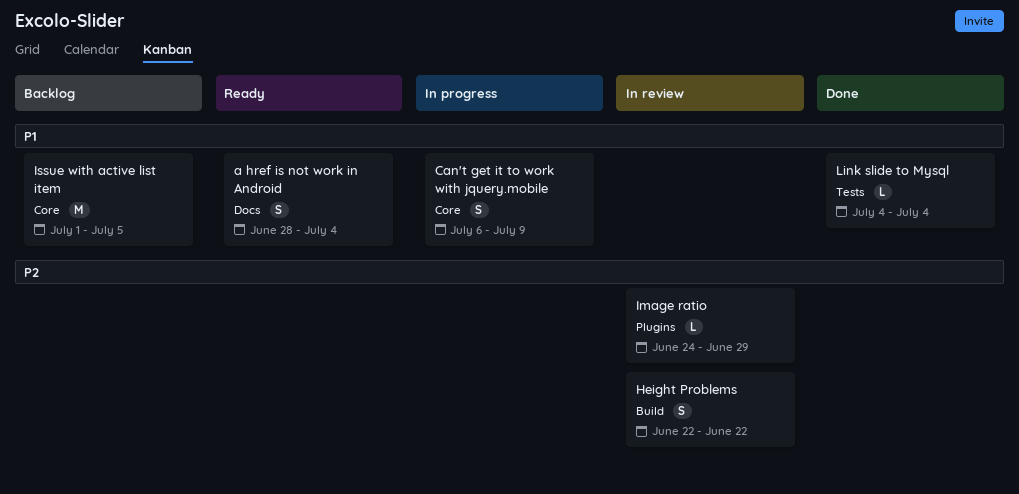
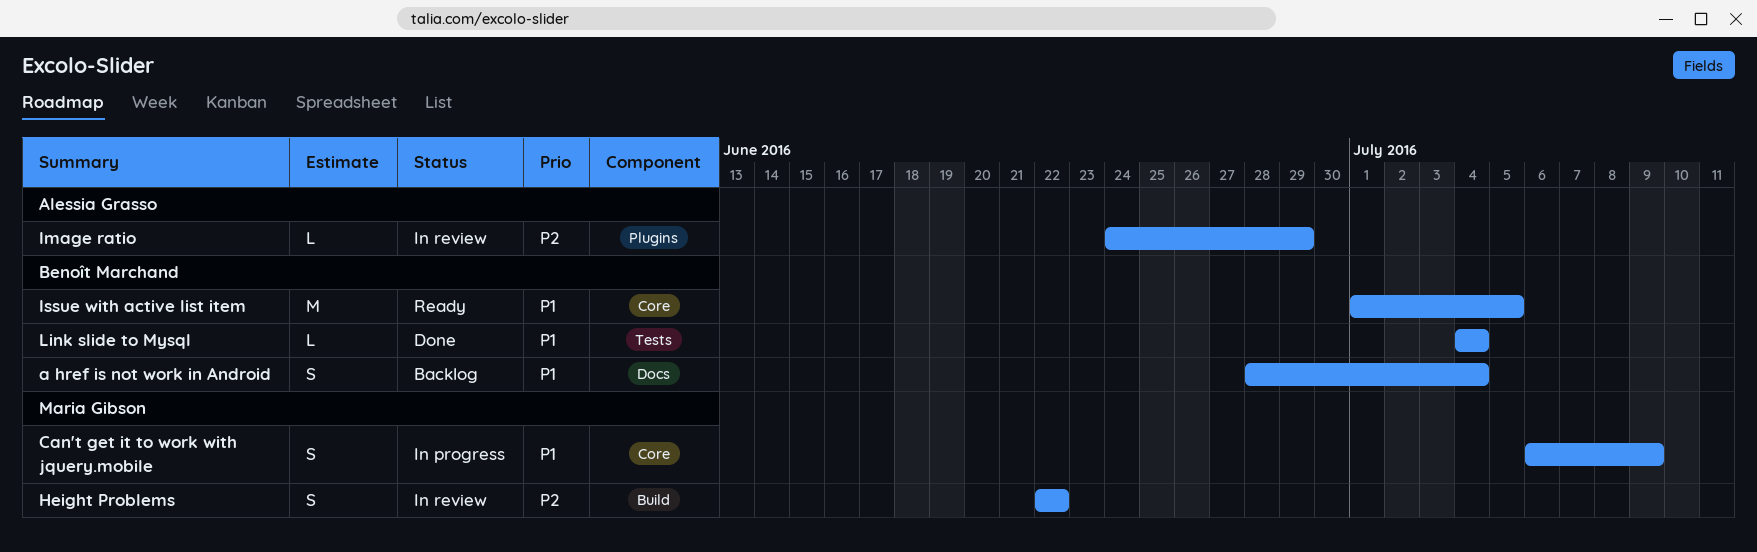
a href is not work in Android, status: Ready -> Backlog
Issue with active list item, status: Backlog -> Ready

